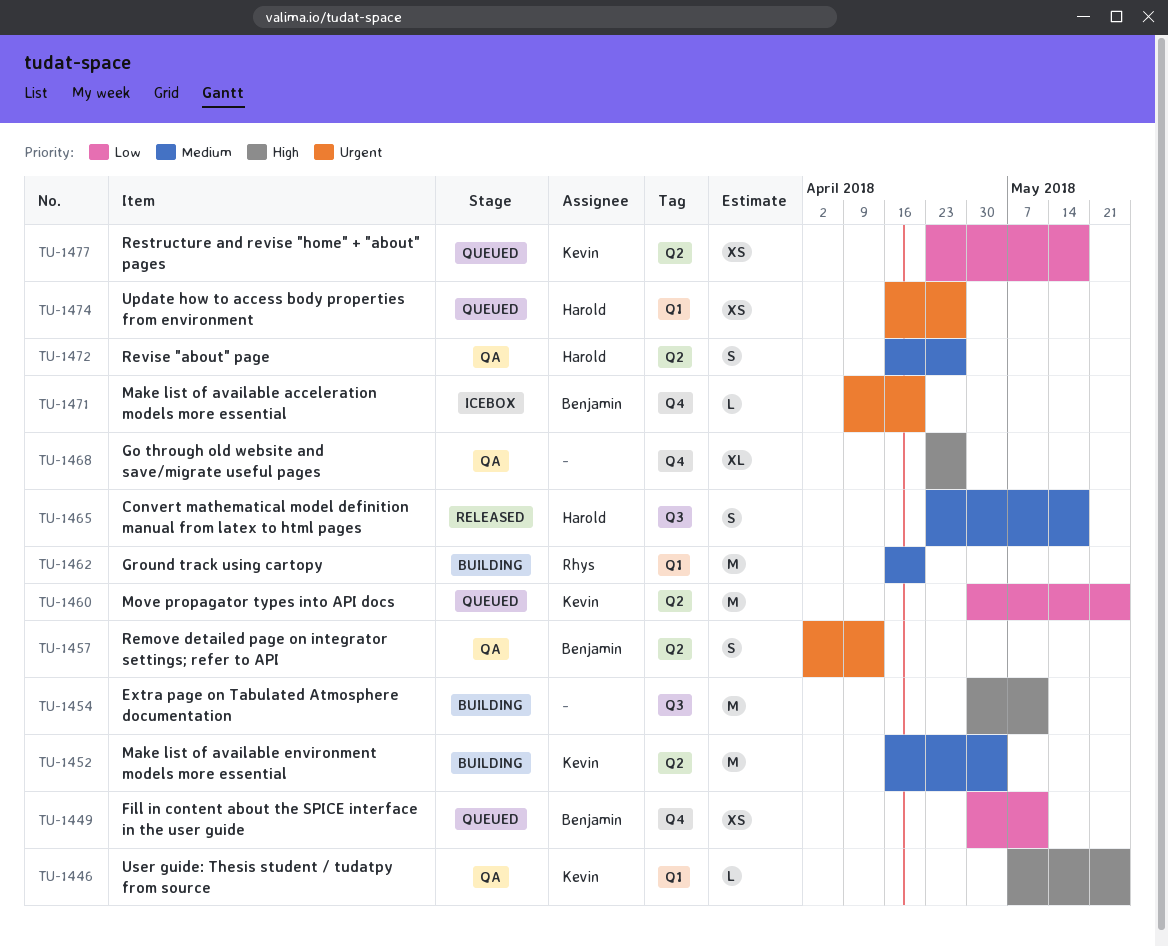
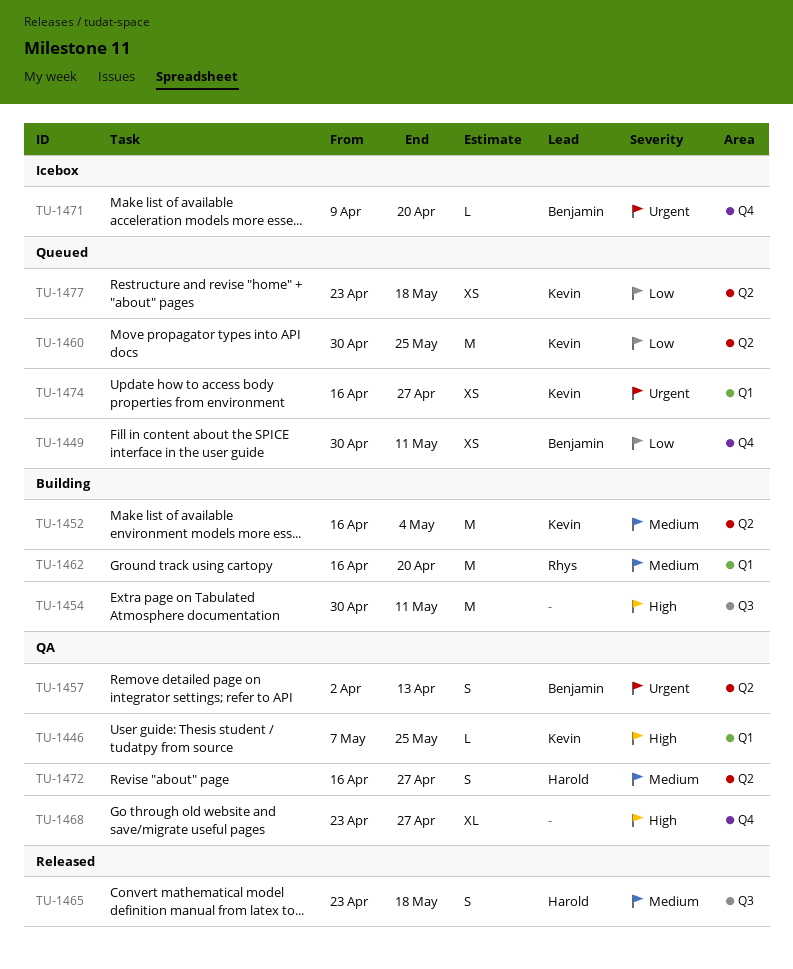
TU-1474, owner: Harold -> Kevin

